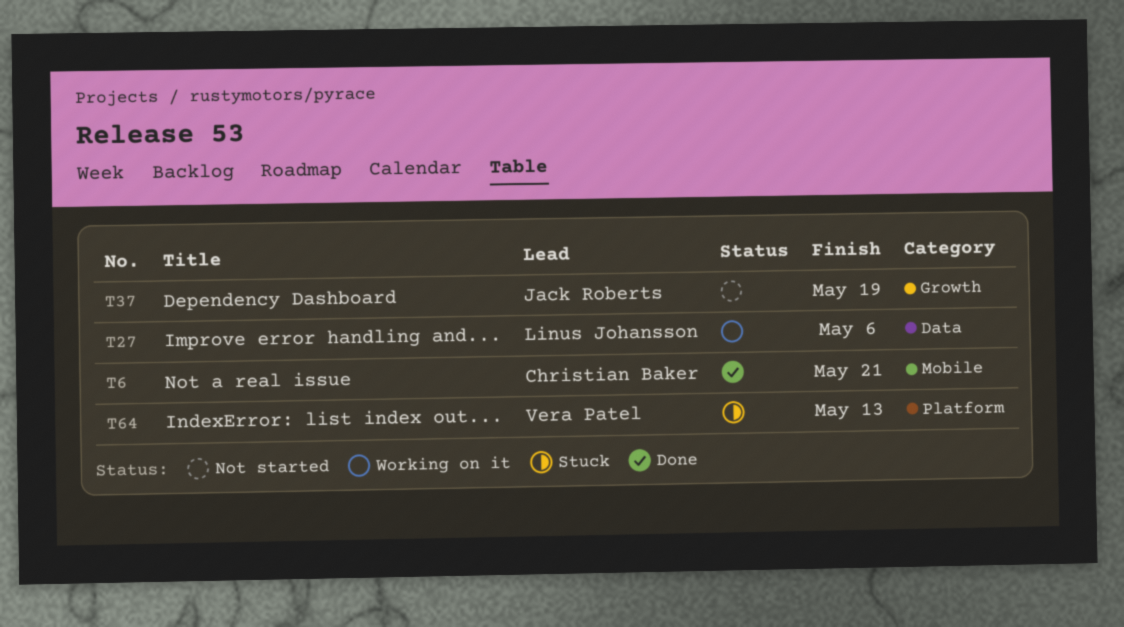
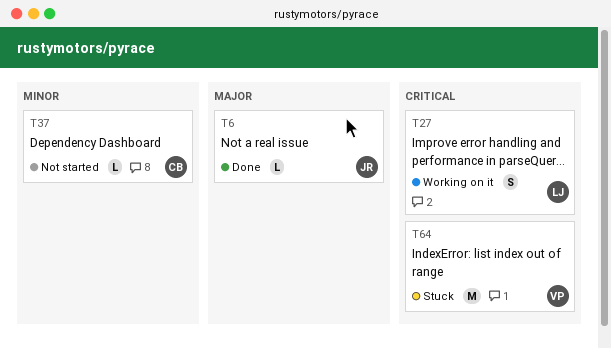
T6, owner: Christian Baker -> Jack Roberts
T37, owner: Jack Roberts -> Christian Baker

